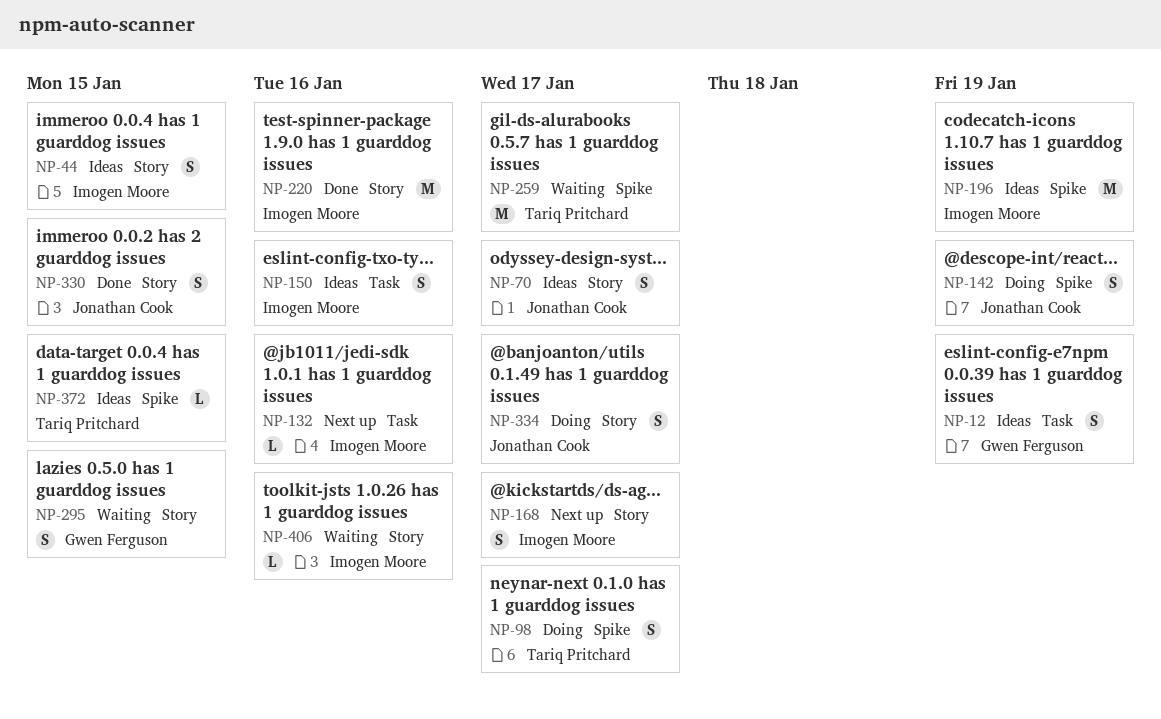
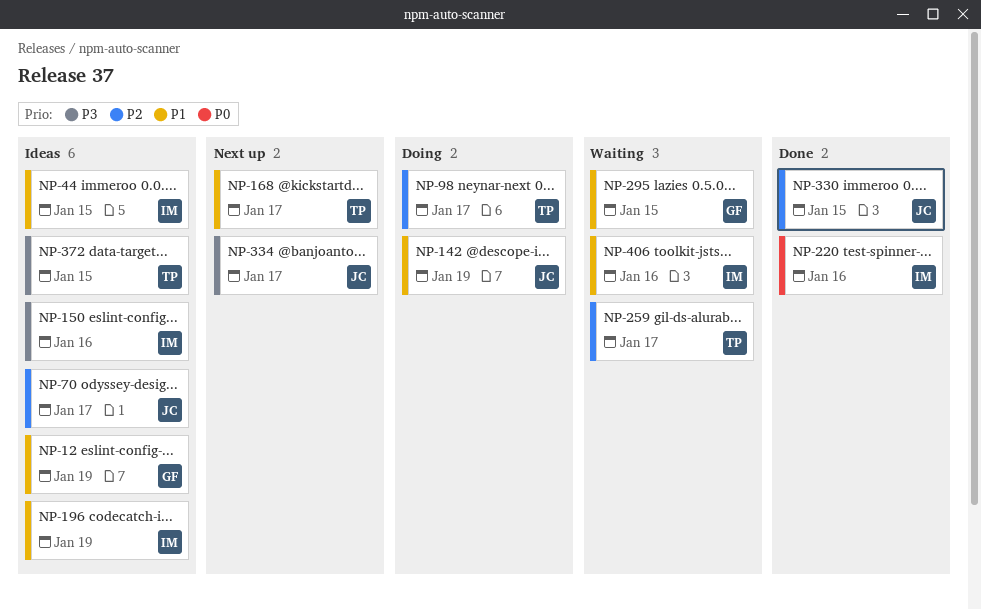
NP-132: present -> none
NP-168, owner: Imogen Moore -> Tariq Pritchard
NP-334, status: Doing -> Next up

